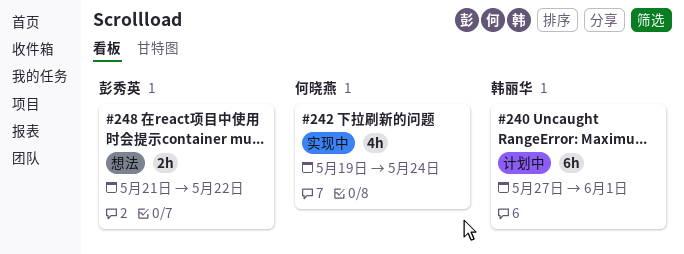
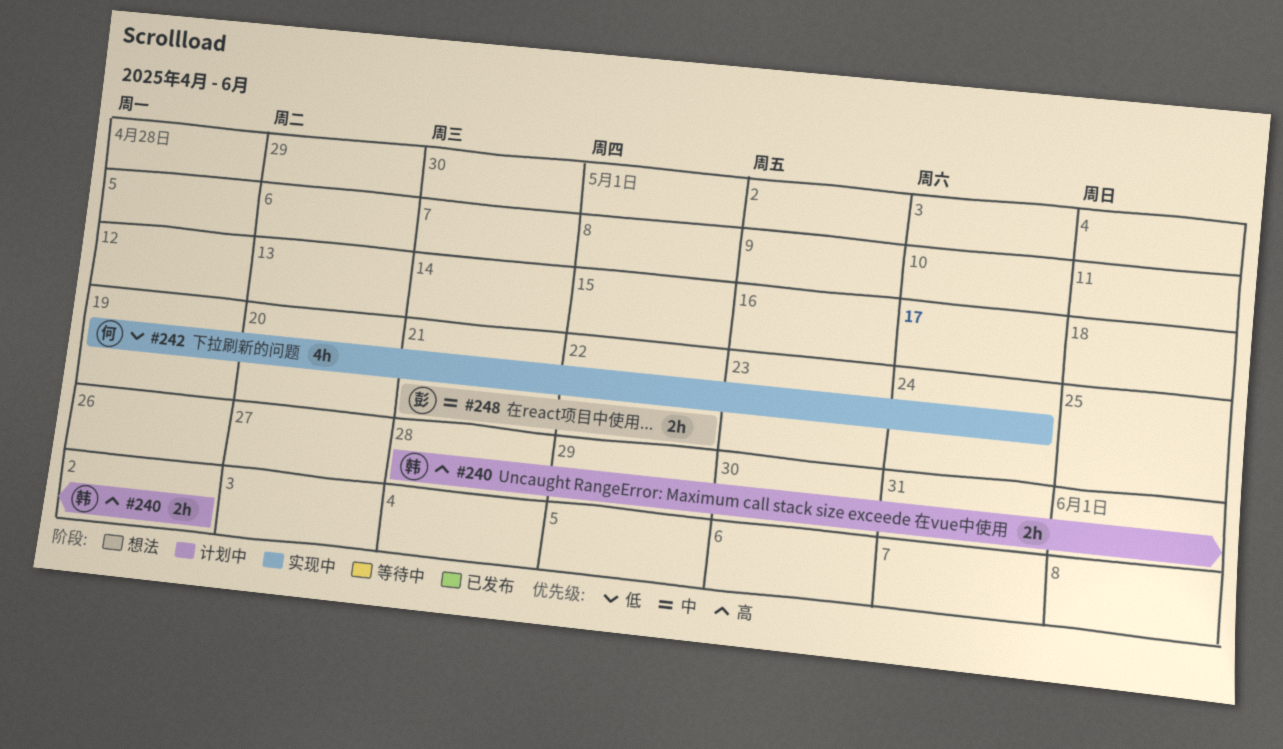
#240, estimate: 6h -> 2h
#240, start: May 27 -> May 28
#240, due: Jun 1 -> Jun 2

